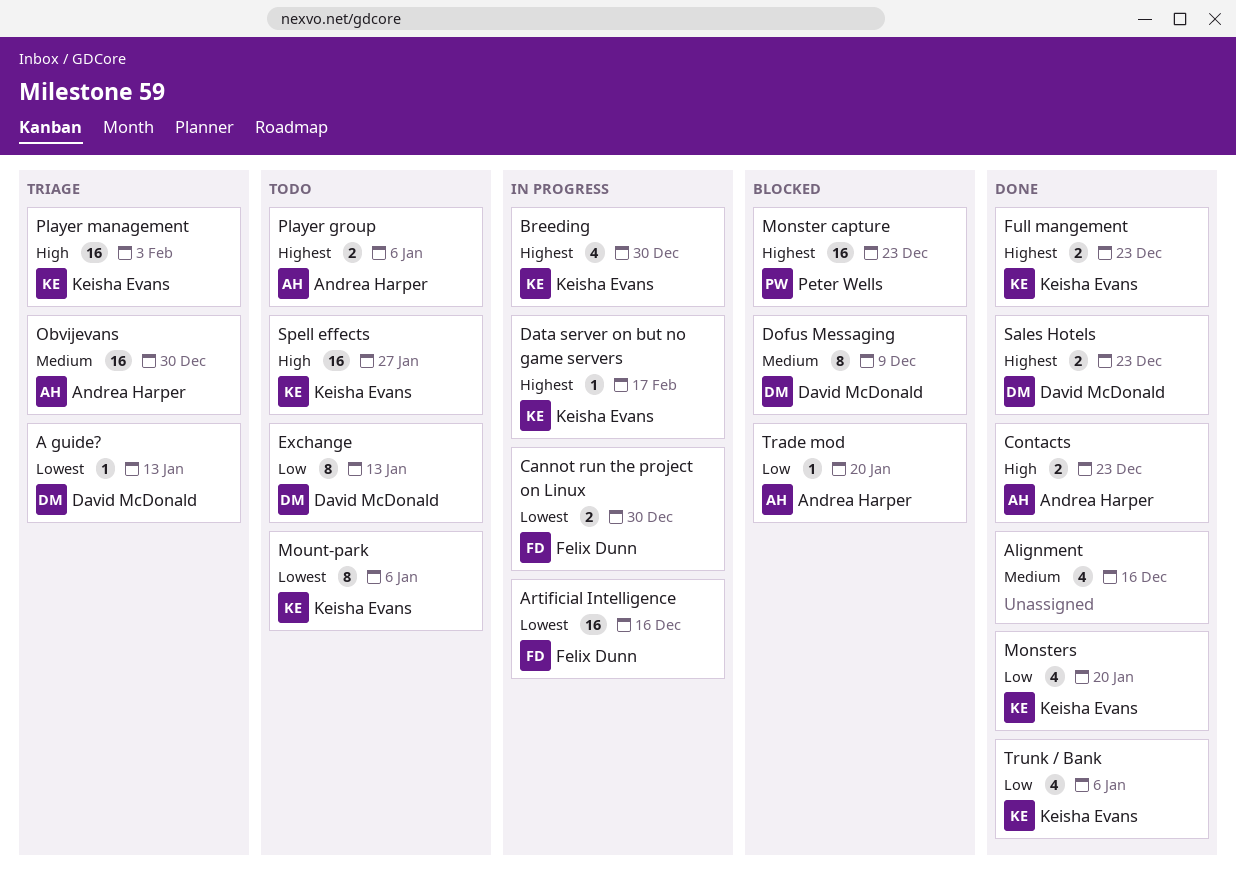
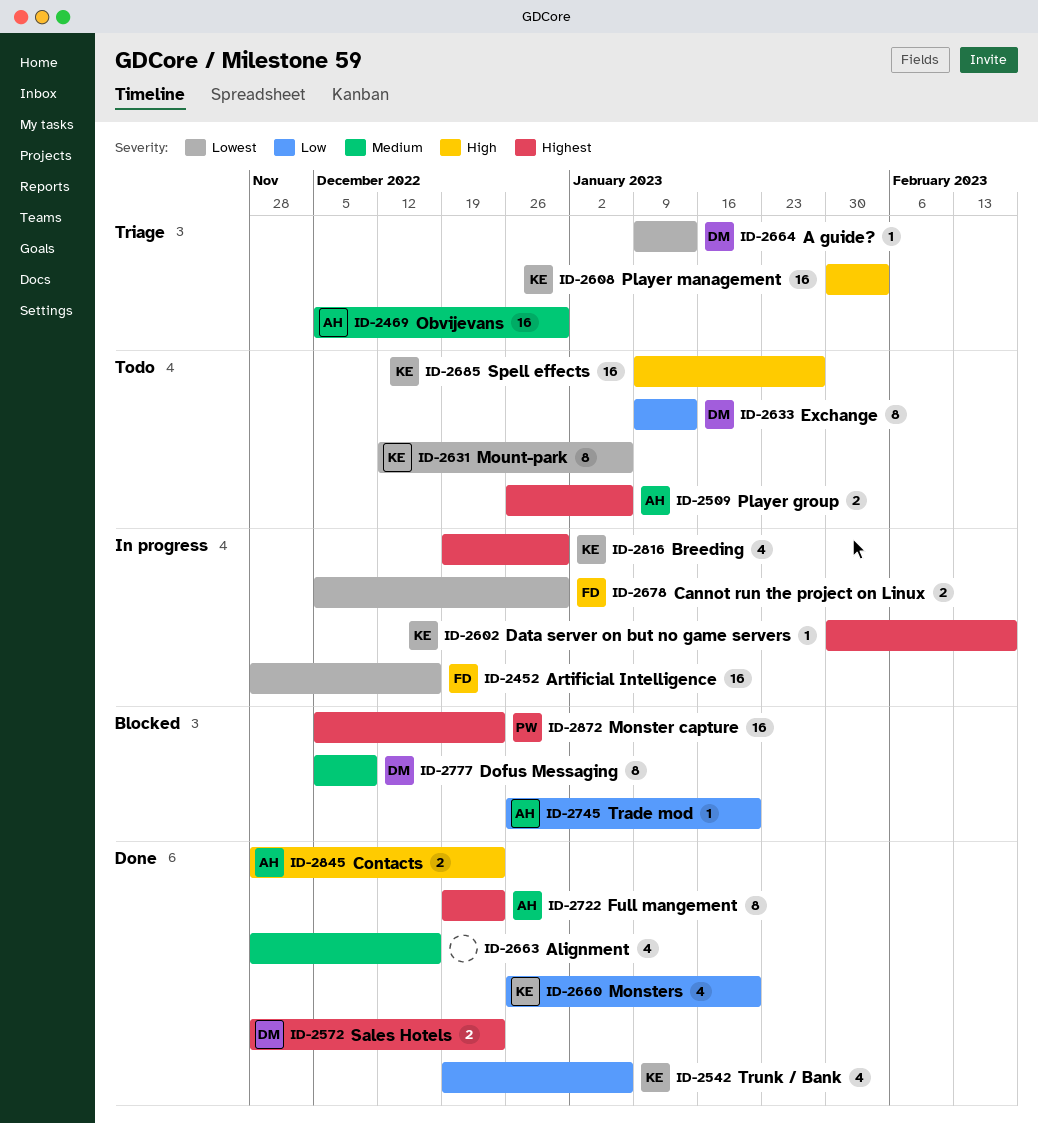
Full mangement, owner: Keisha Evans -> Andrea Harper
Full mangement, estimate: 2 -> 8

